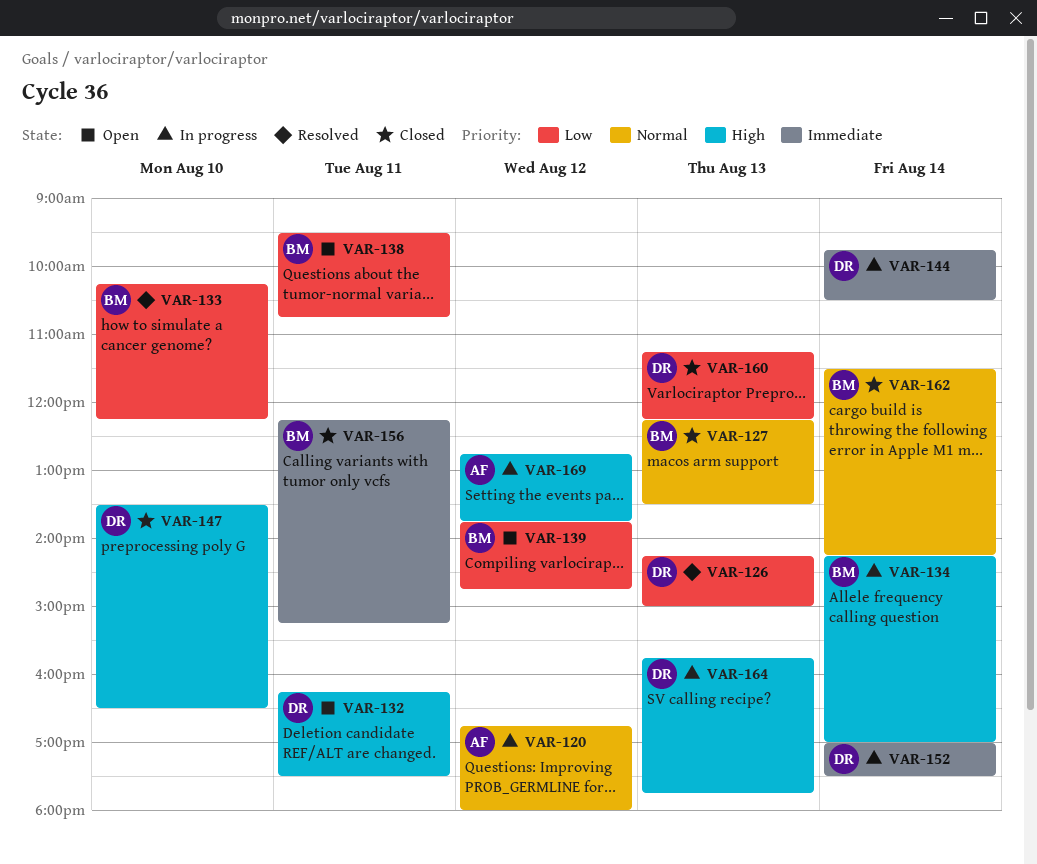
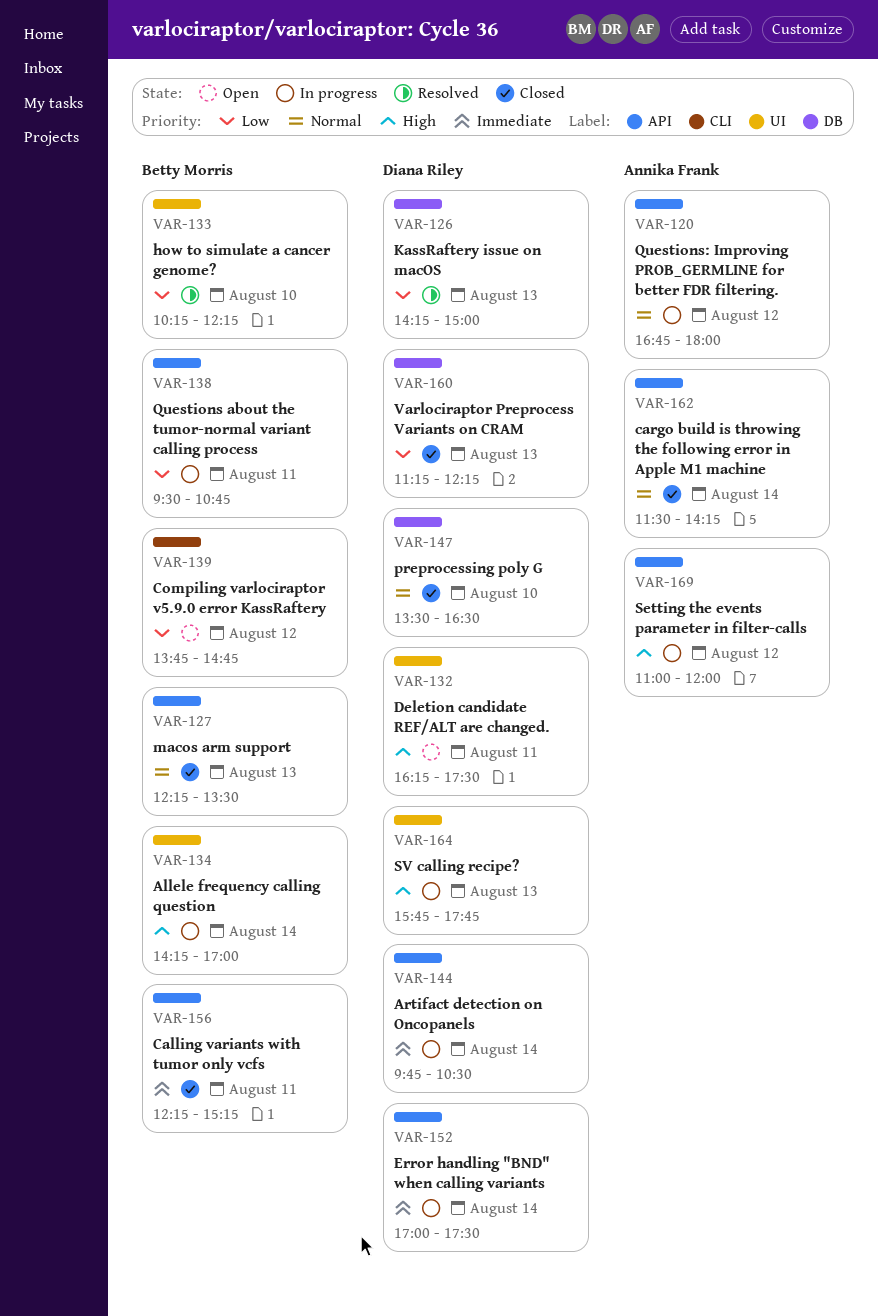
VAR-138, status: Open -> In progress
VAR-147, priority: High -> Normal
VAR-162, owner: Betty Morris -> Annika Frank
VAR-169, begins: 12:45 -> 11:00
VAR-169, ends: 13:45 -> 12:00

